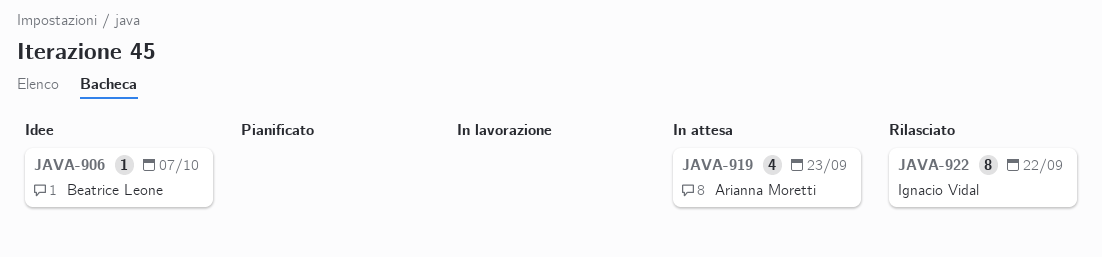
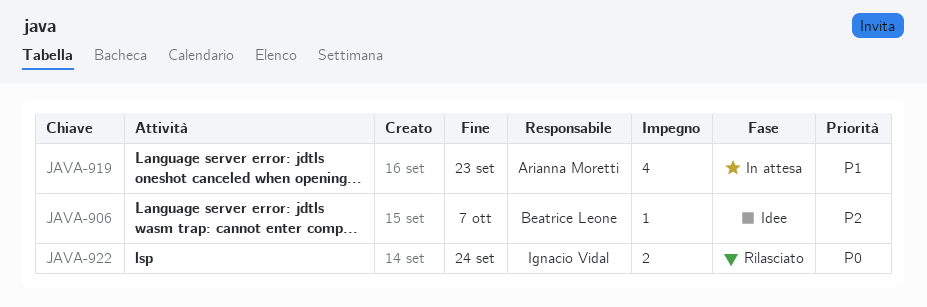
JAVA-922, estimate: 8 -> 2
JAVA-922, due: Sep 22 -> Sep 24

